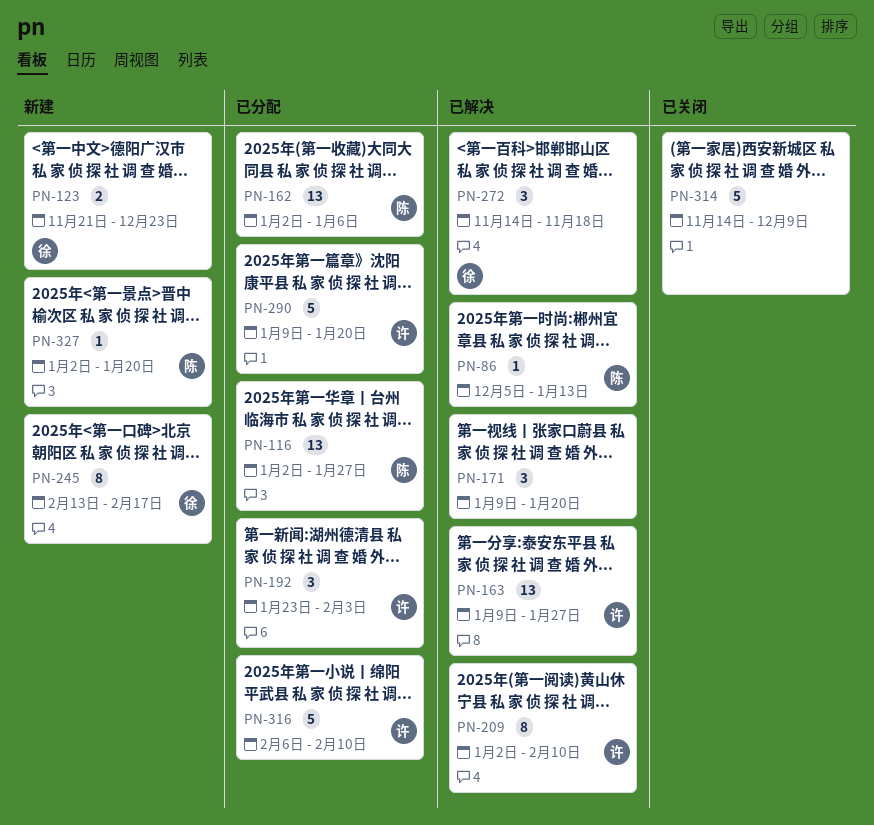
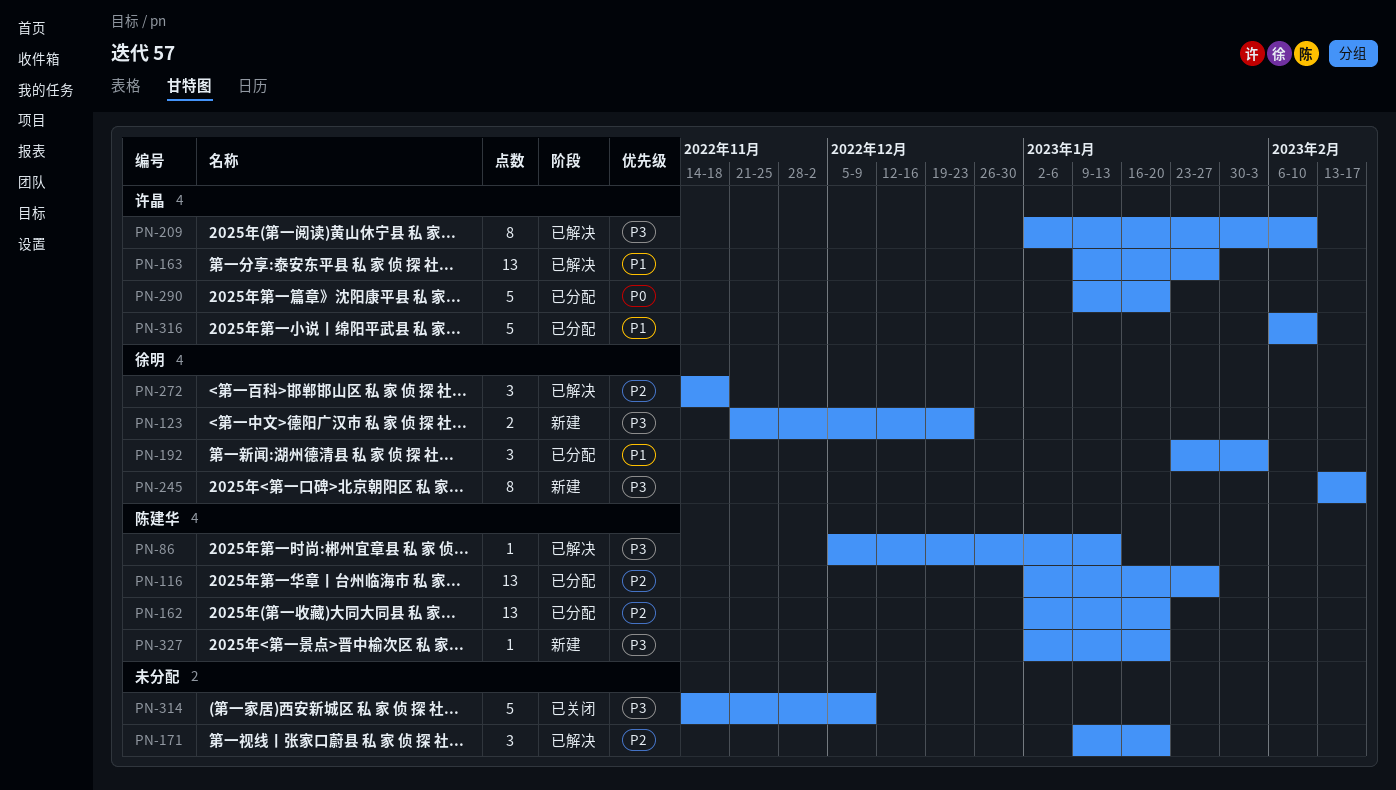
PN-162, due: Jan 6 -> Jan 20
PN-192, owner: 许晶 -> 徐明

